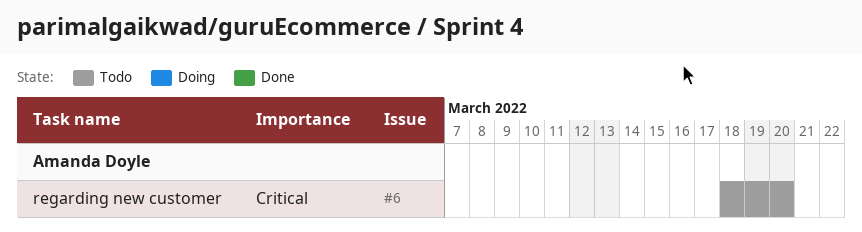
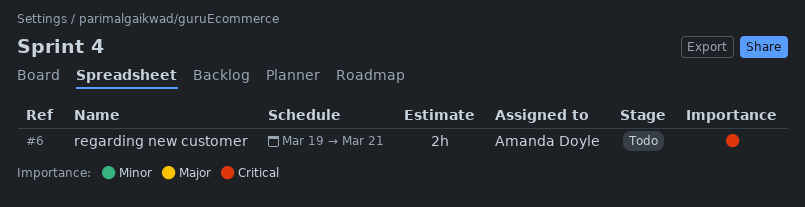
#6, start: Mar 18 -> Mar 19
#6, due: Mar 20 -> Mar 21

